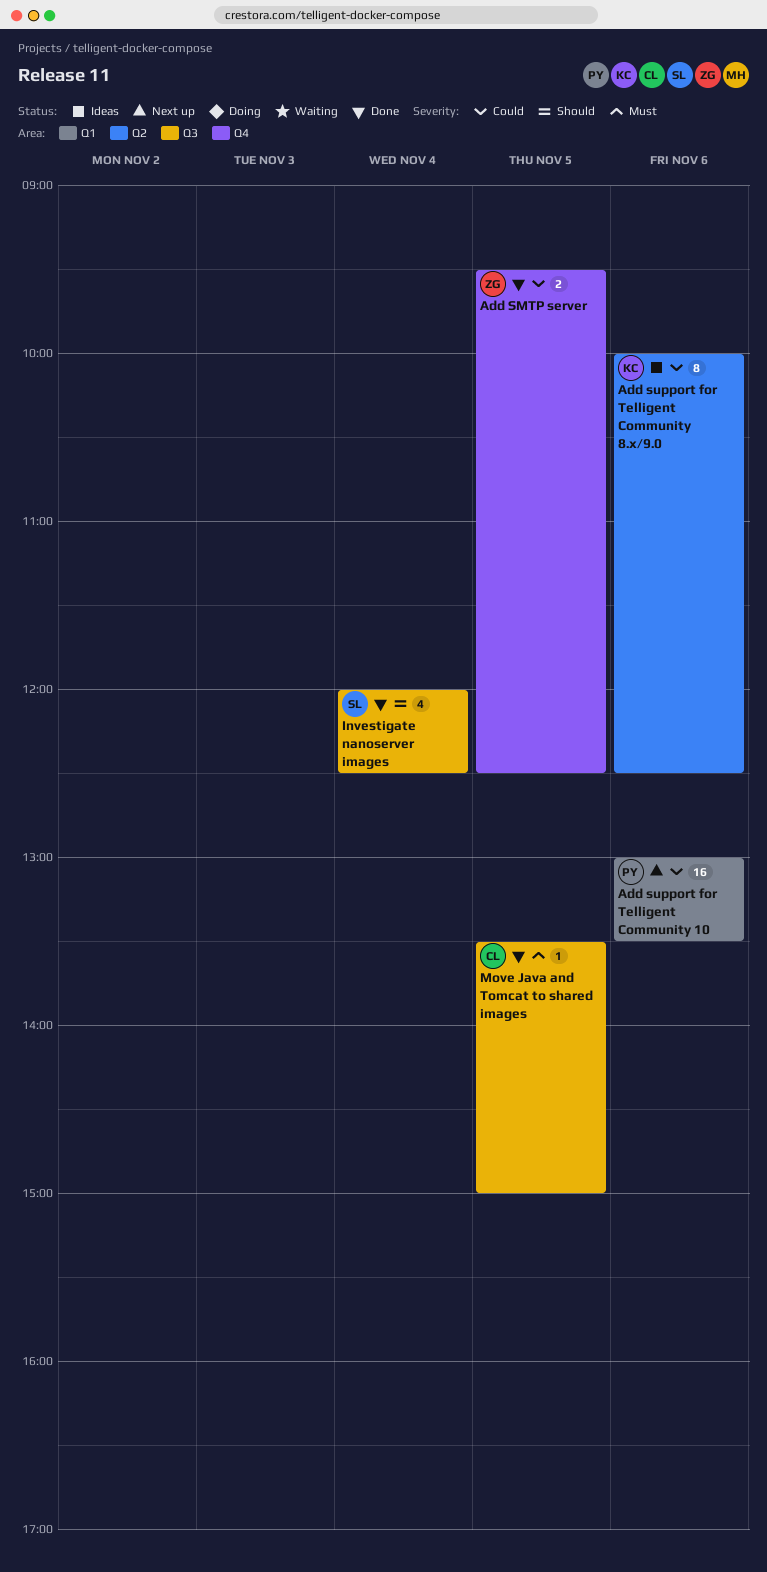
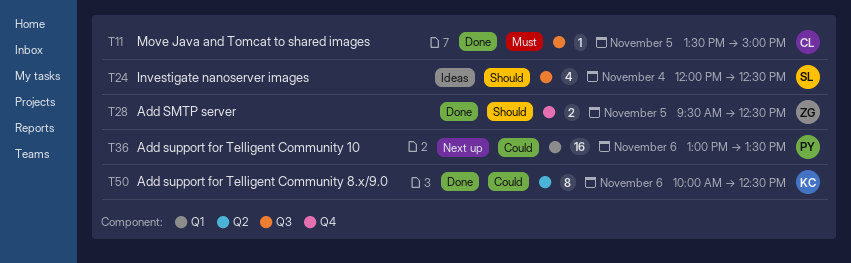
Add SMTP server, priority: Could -> Should
Add support for Telligent Community 8.x/9.0, status: Ideas -> Done
Investigate nanoserver images, status: Done -> Ideas

